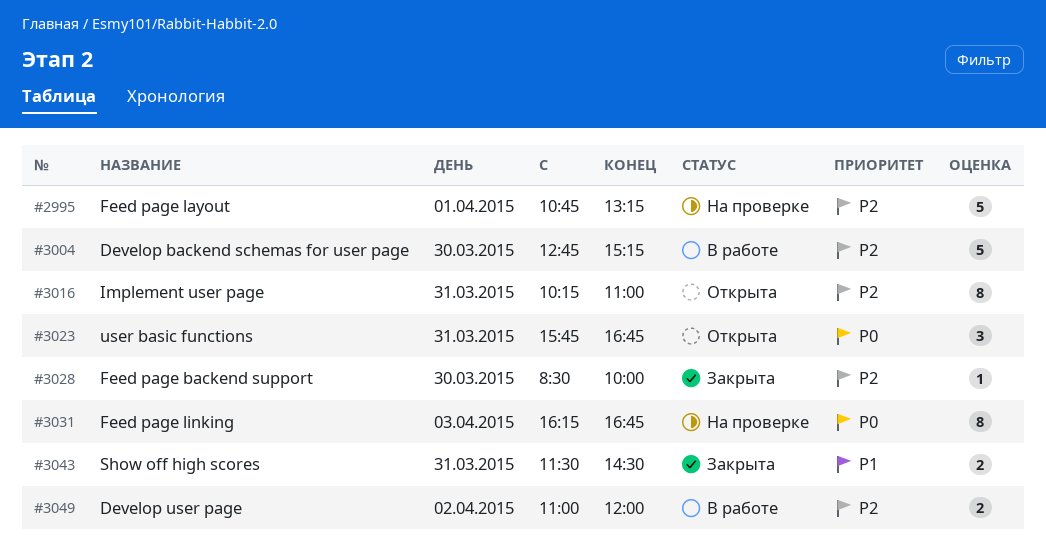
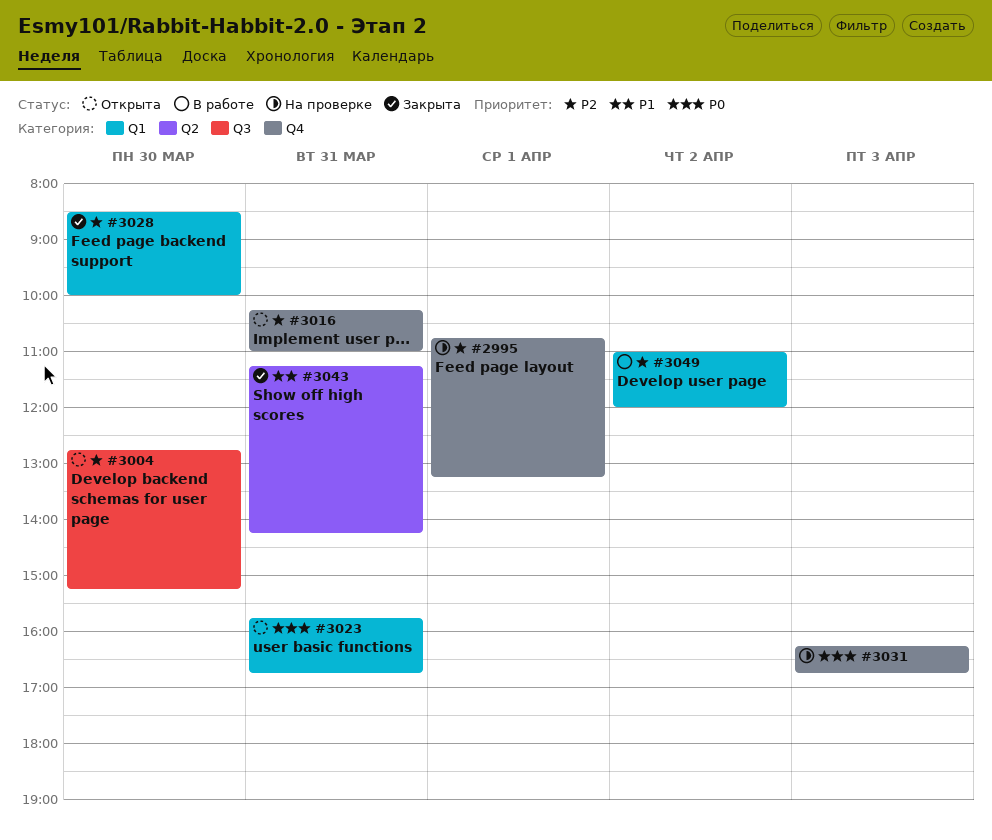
#3004, status: В работе -> Открыта
#3043, begins: 11:30 -> 11:15
#3043, ends: 14:30 -> 14:15

